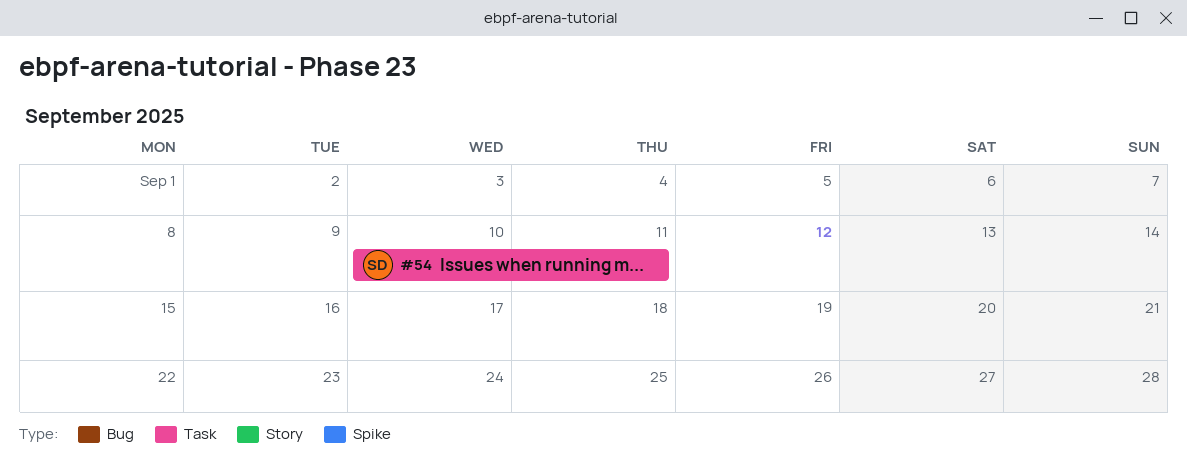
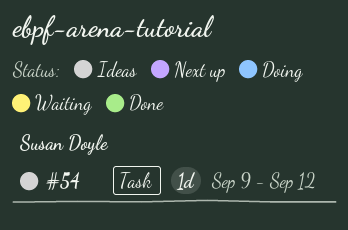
#54, start: Sep 10 -> Sep 9
#54, due: Sep 11 -> Sep 12

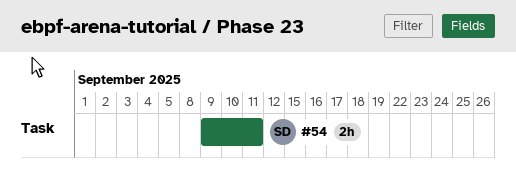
#54, estimate: 1d -> 2h
#54, due: Sep 12 -> Sep 11

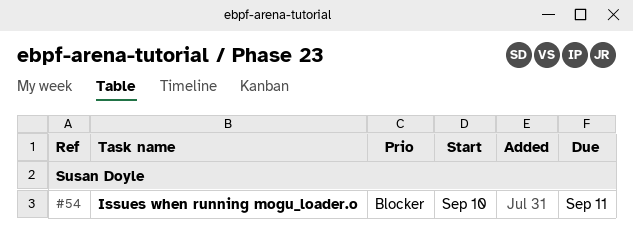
#54, start: Sep 9 -> Sep 10

